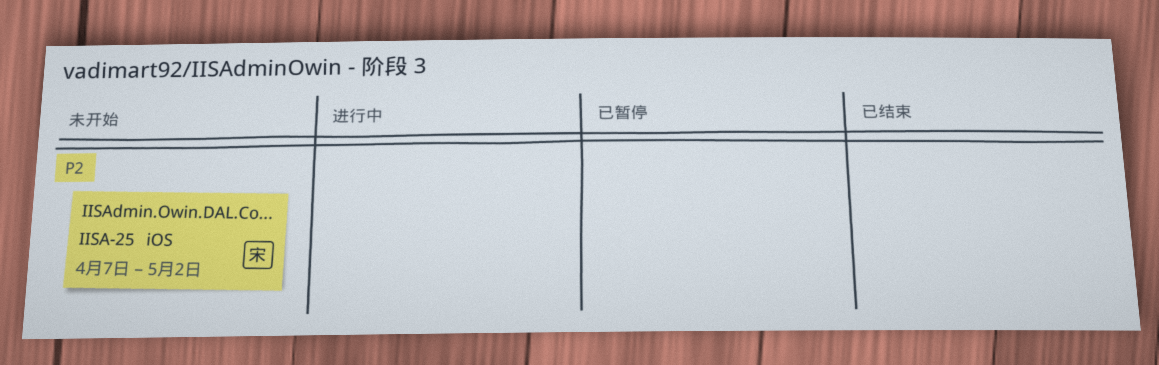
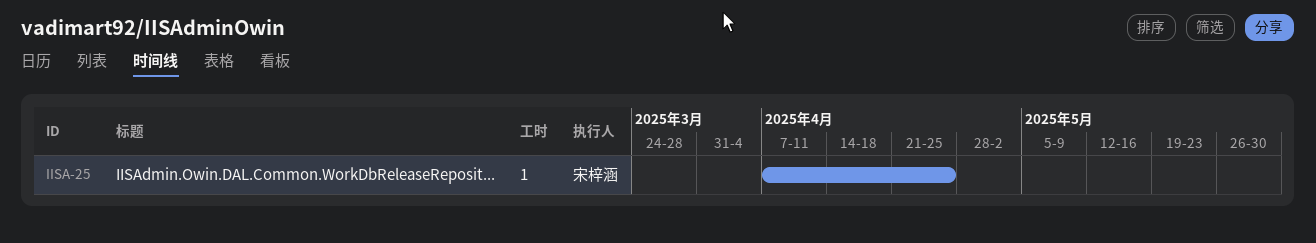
IISA-25, due: May 2 -> Apr 25

